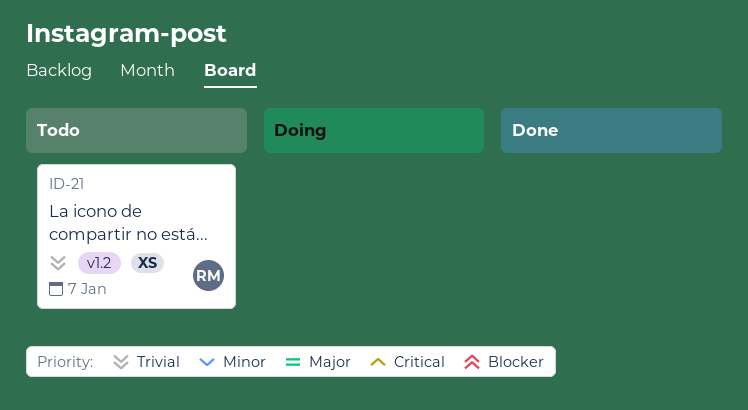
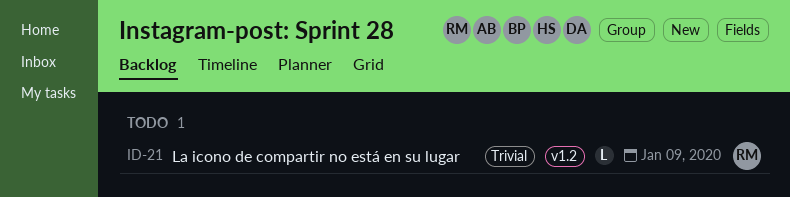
ID-21, estimate: XS -> L
ID-21, due: Jan 7 -> Jan 9

